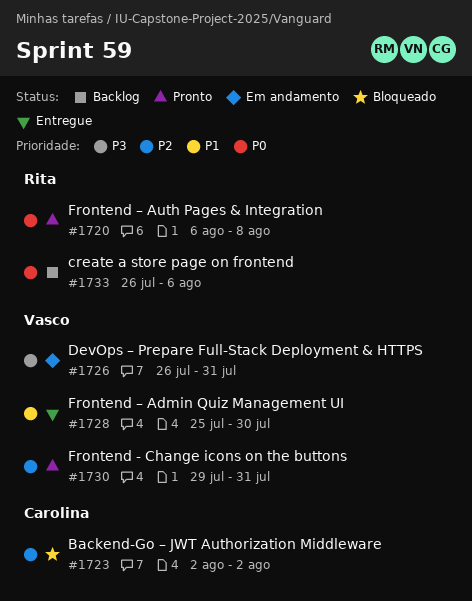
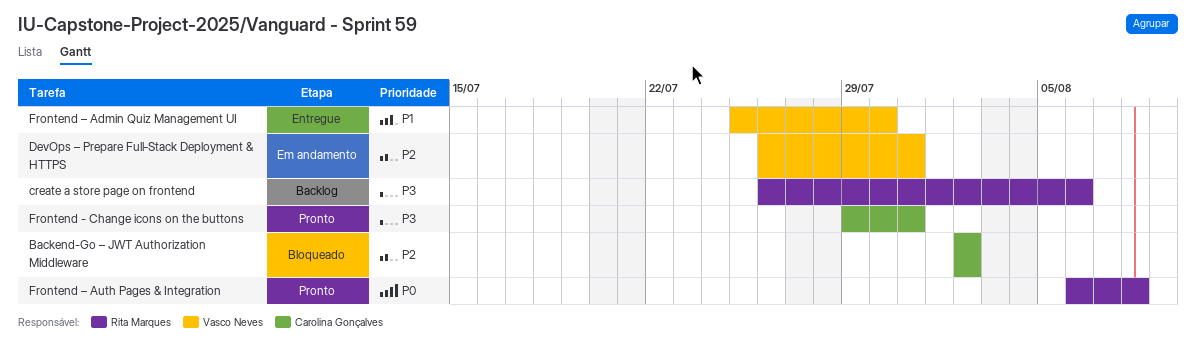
create a store page on frontend, priority: P0 -> P3
DevOps – Prepare Full‑Stack Deployment & HTTPS, priority: P3 -> P2
Frontend - Change icons on the buttons, owner: Vasco Neves -> Carolina Gonçalves
Frontend - Change icons on the buttons, priority: P2 -> P3

